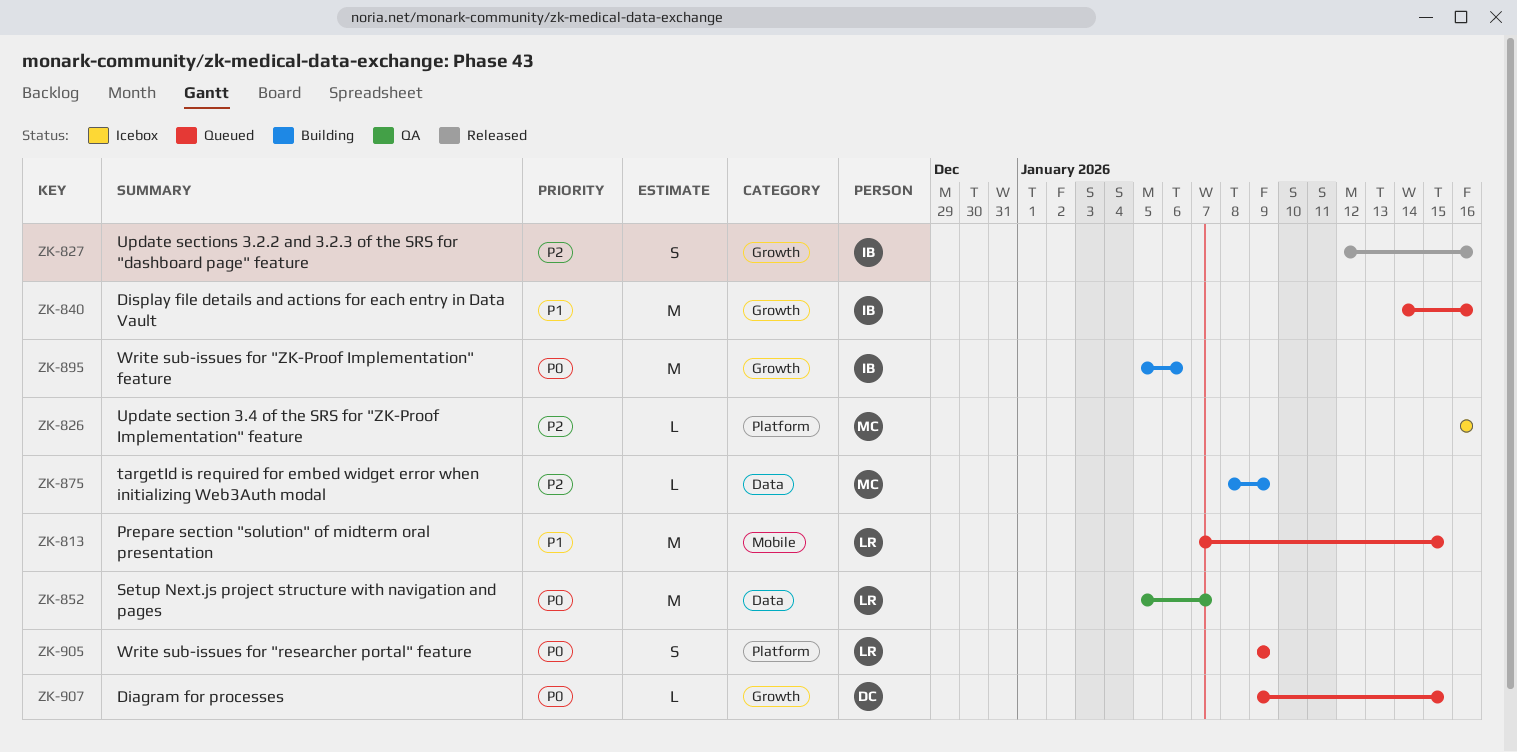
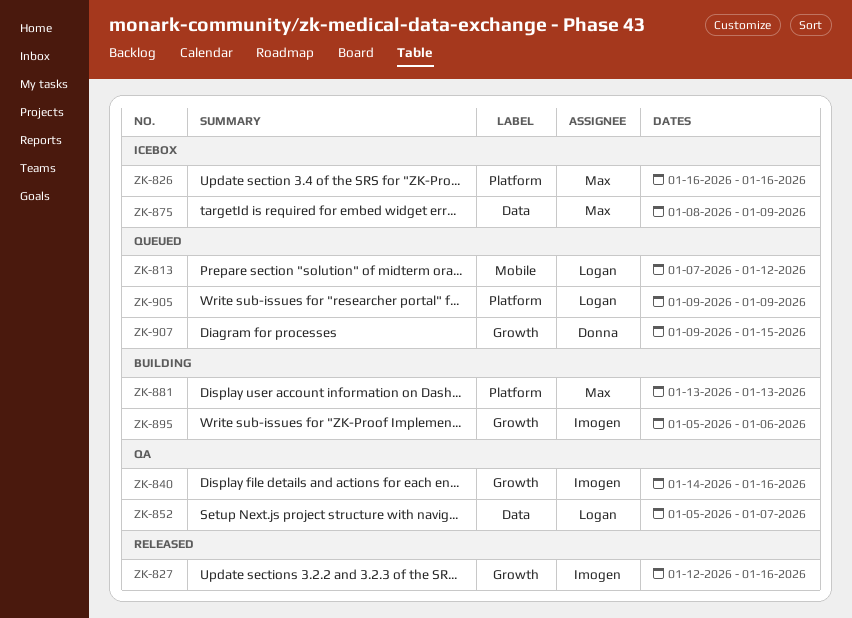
ZK-813, due: Jan 15 -> Jan 12
ZK-840, status: Queued -> QA
ZK-875, status: Building -> Icebox
ZK-881: none -> present

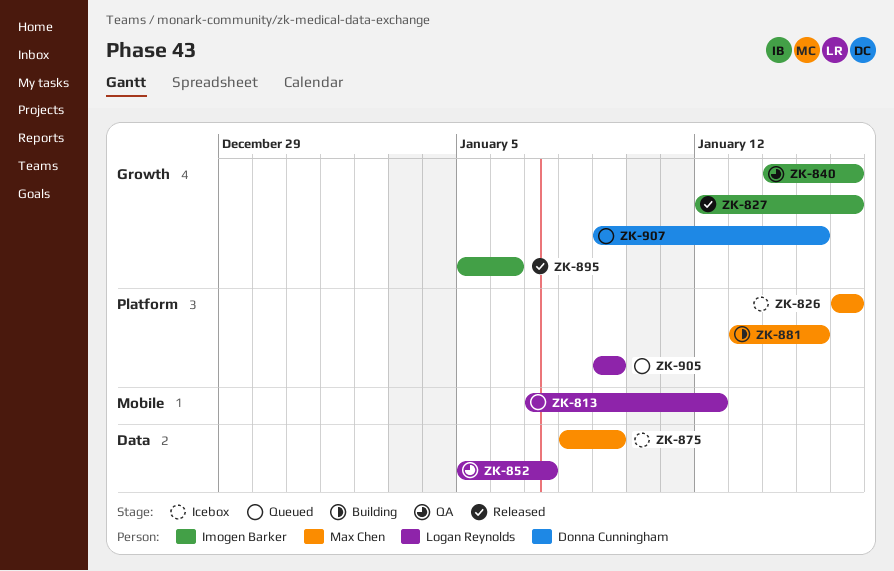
ZK-881, due: Jan 13 -> Jan 15
ZK-895, status: Building -> Released

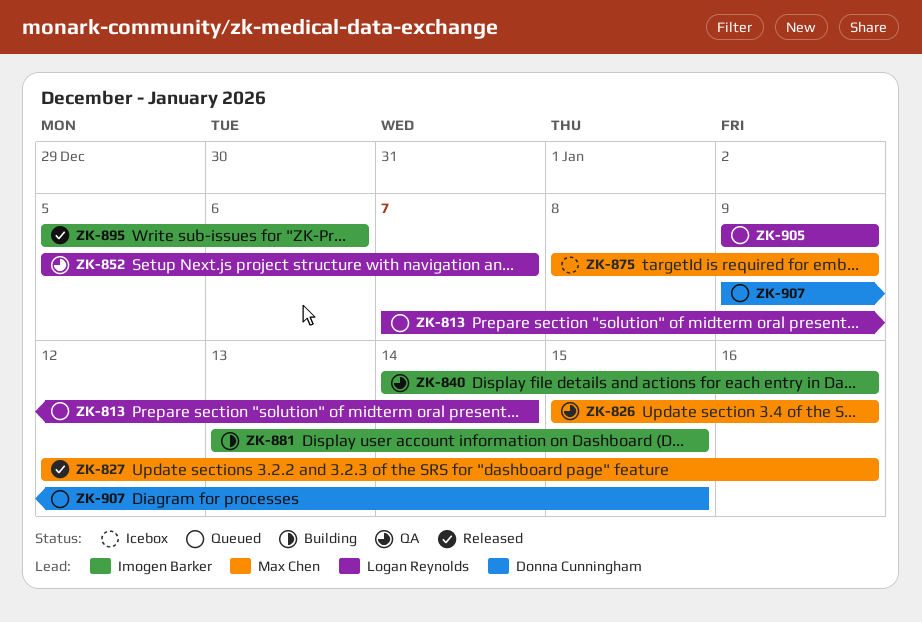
ZK-813, due: Jan 12 -> Jan 14
ZK-826, status: Icebox -> QA
ZK-826, start: Jan 16 -> Jan 15
ZK-827, owner: Imogen Barker -> Max Chen
ZK-881, owner: Max Chen -> Imogen Barker

